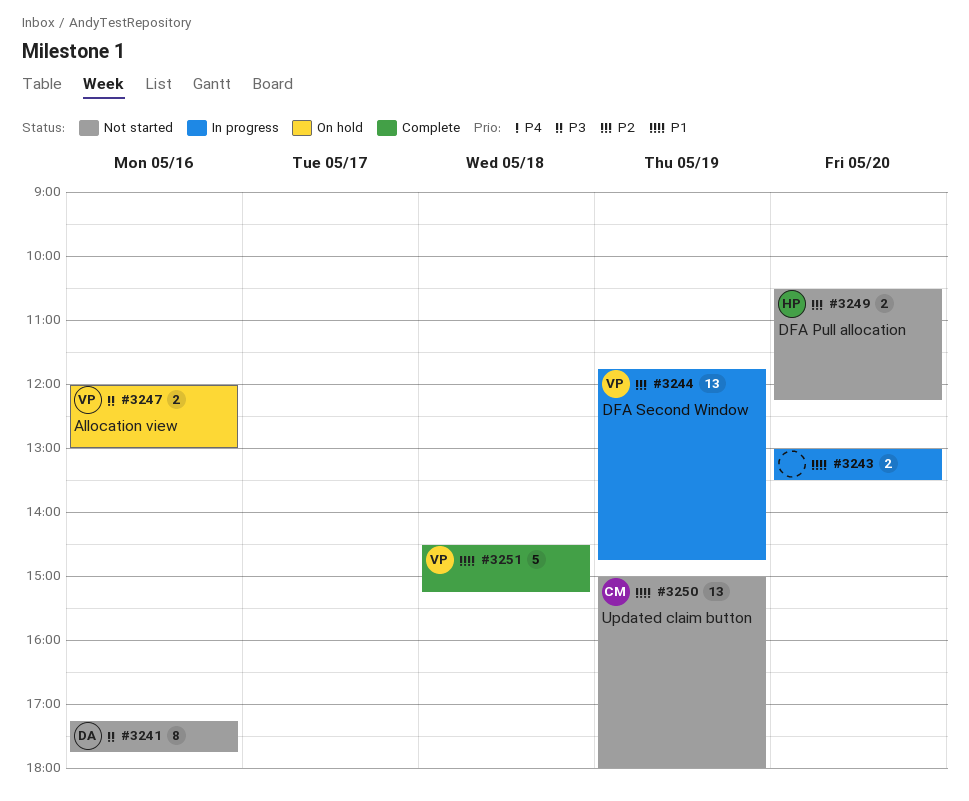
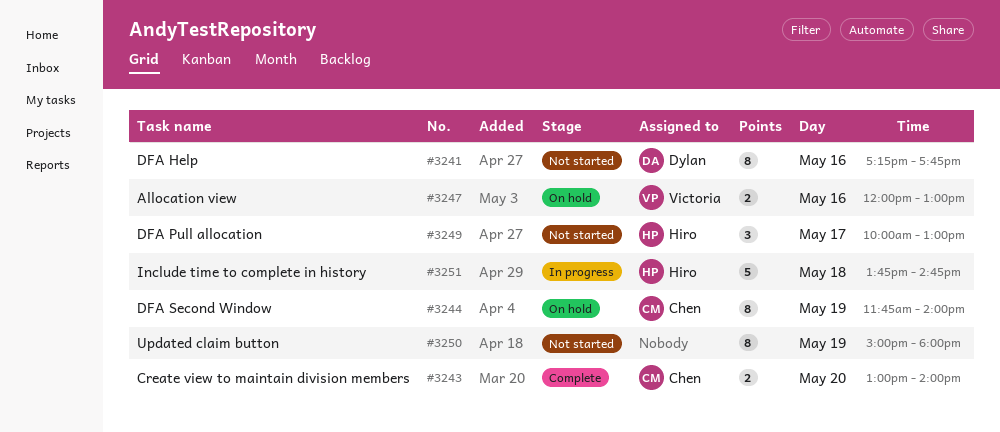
#3243, status: In progress -> Complete
#3243, owner: none -> Chen
#3243, ends: 13:30 -> 14:00
#3244, status: In progress -> On hold
#3244, owner: Victoria -> Chen
#3244, estimate: 13 -> 8
#3244, ends: 14:45 -> 14:00
#3249, estimate: 2 -> 3
#3249, day: May 20 -> May 17
#3249, begins: 10:30 -> 10:00
#3249, ends: 12:15 -> 13:00
#3250, owner: Chen -> none
#3250, estimate: 13 -> 8
#3251, status: Complete -> In progress
#3251, owner: Victoria -> Hiro
#3251, begins: 14:30 -> 13:45
#3251, ends: 15:15 -> 14:45

